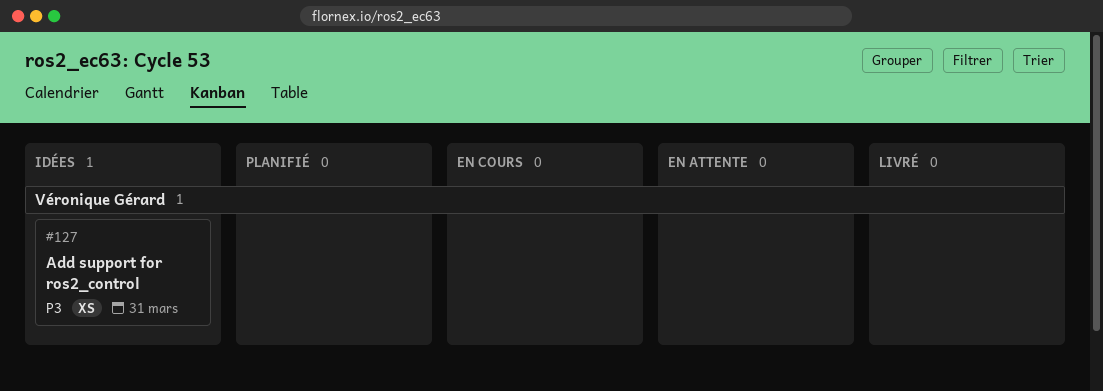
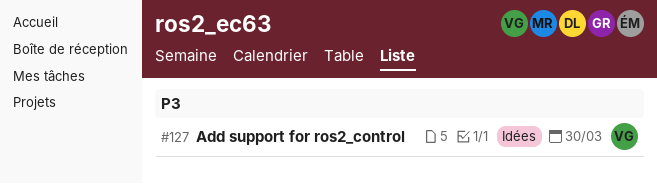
#127, due: Mar 31 -> Mar 30

